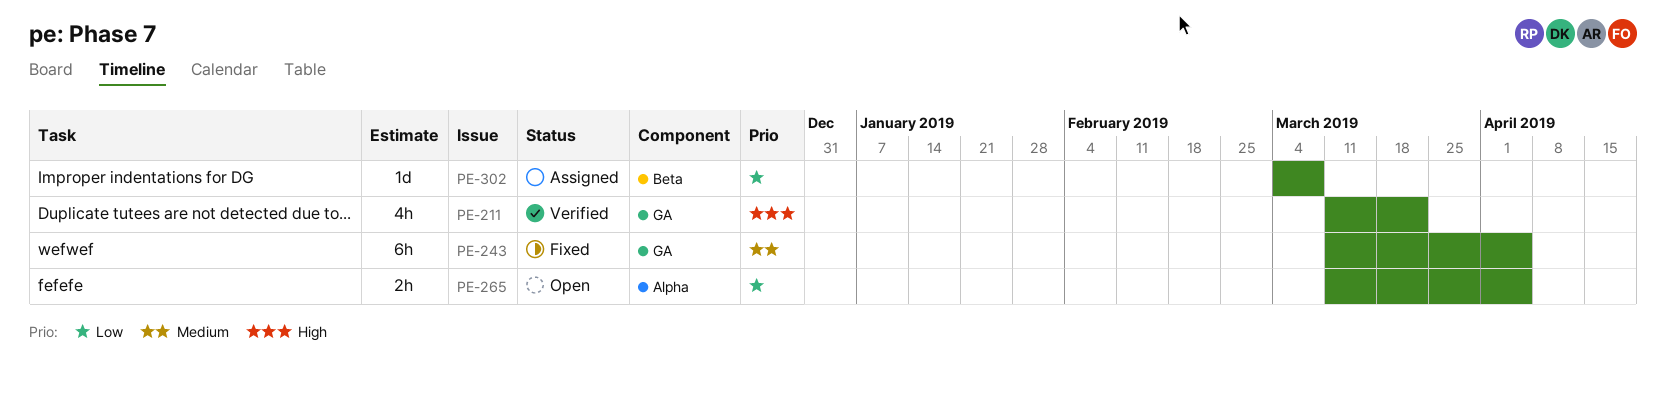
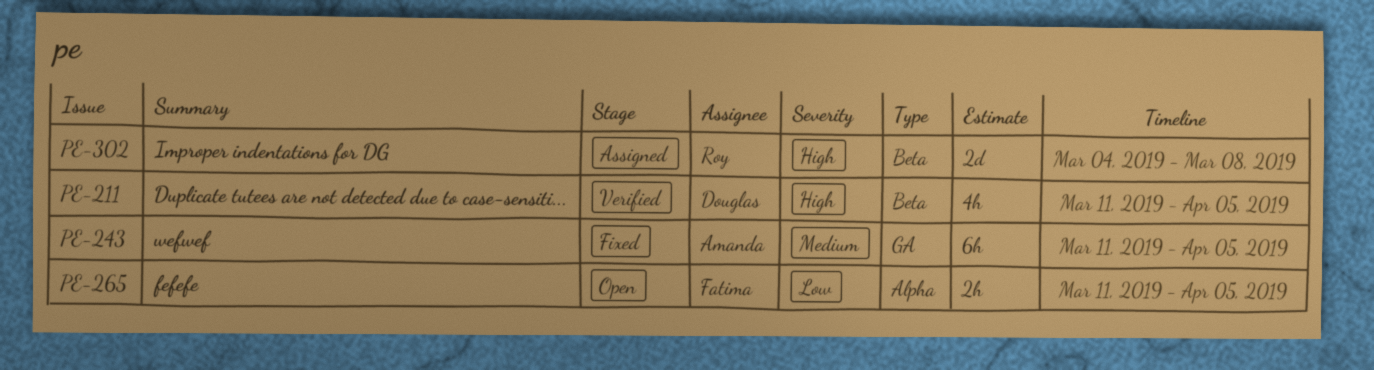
PE-211, label: GA -> Beta
PE-211, due: Mar 22 -> Apr 5
PE-302, priority: Low -> High
PE-302, estimate: 1d -> 2d

